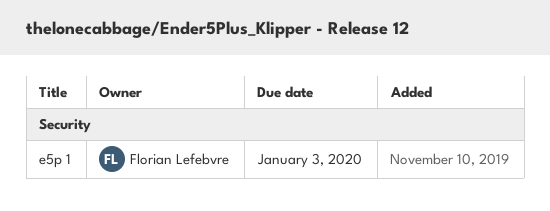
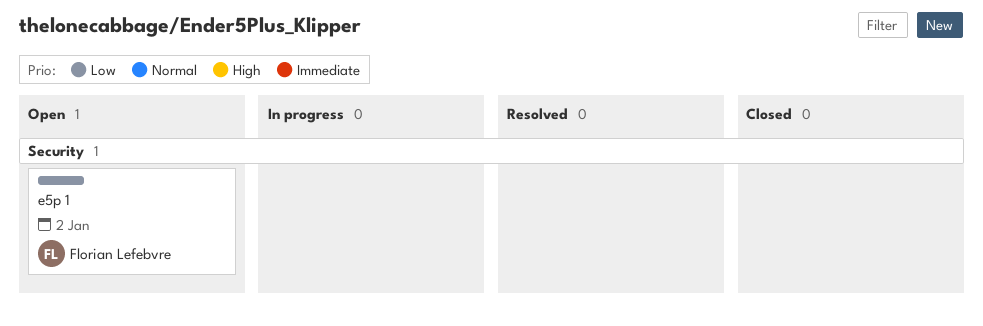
e5p 1, due: Jan 3 -> Jan 2

